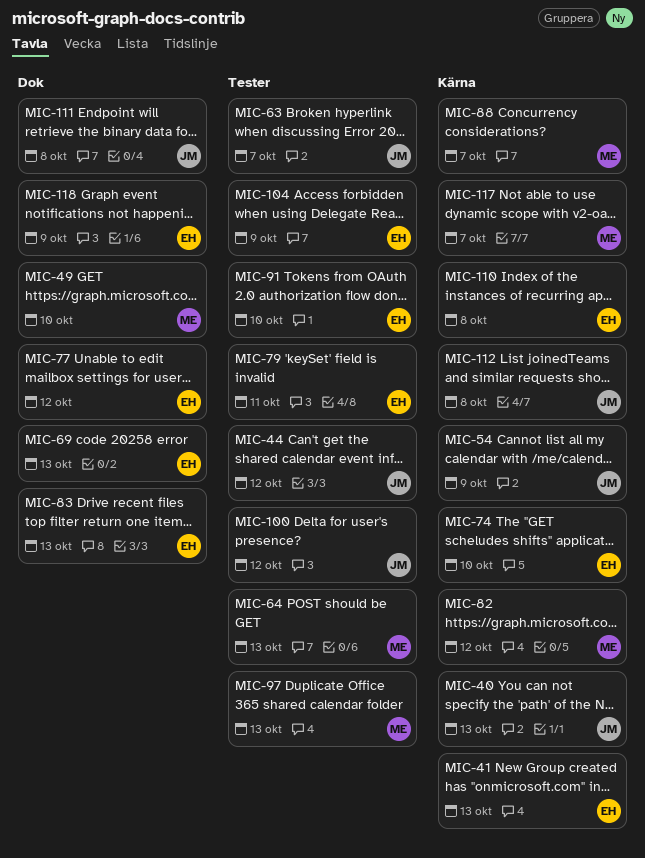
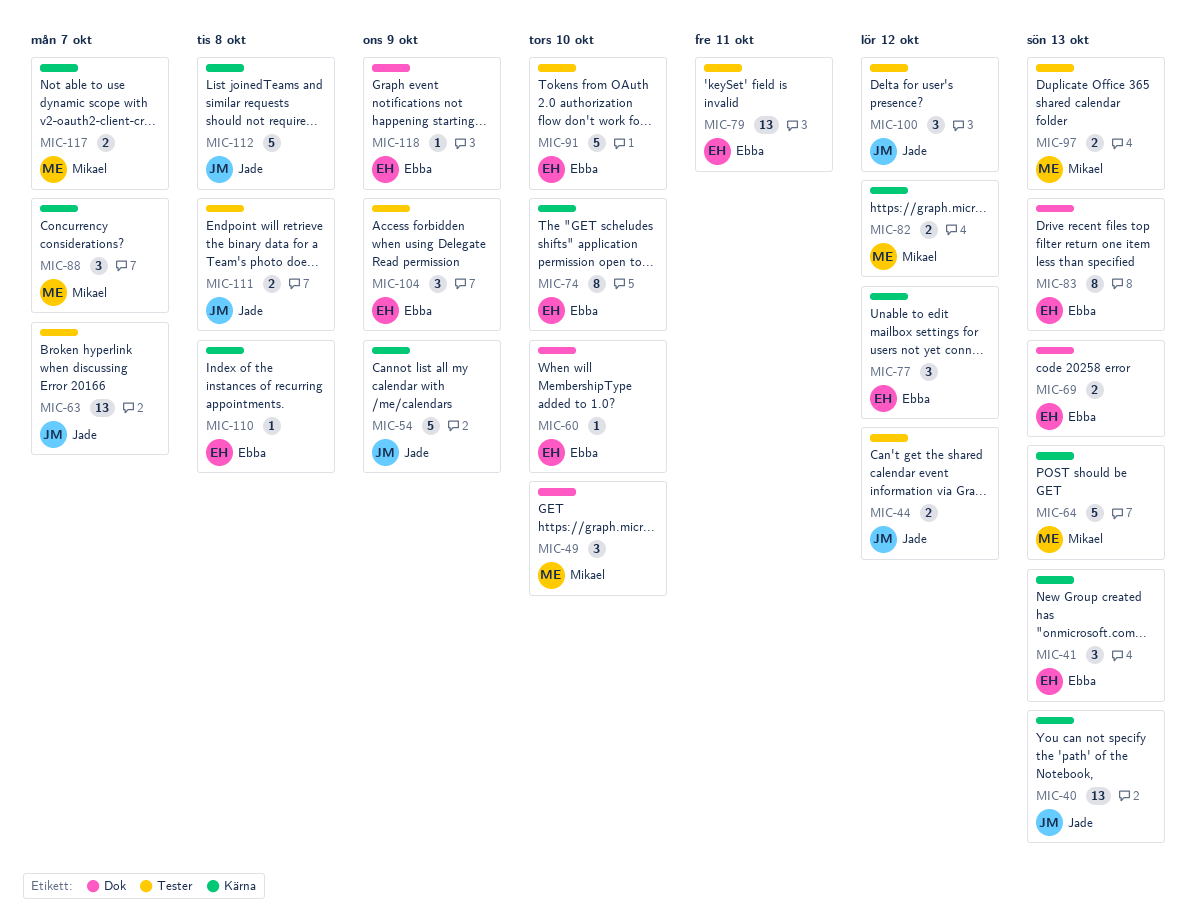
MIC-60: none -> present
MIC-64, label: Tester -> Kärna
MIC-77, label: Dok -> Kärna
MIC-111, label: Dok -> Tester

